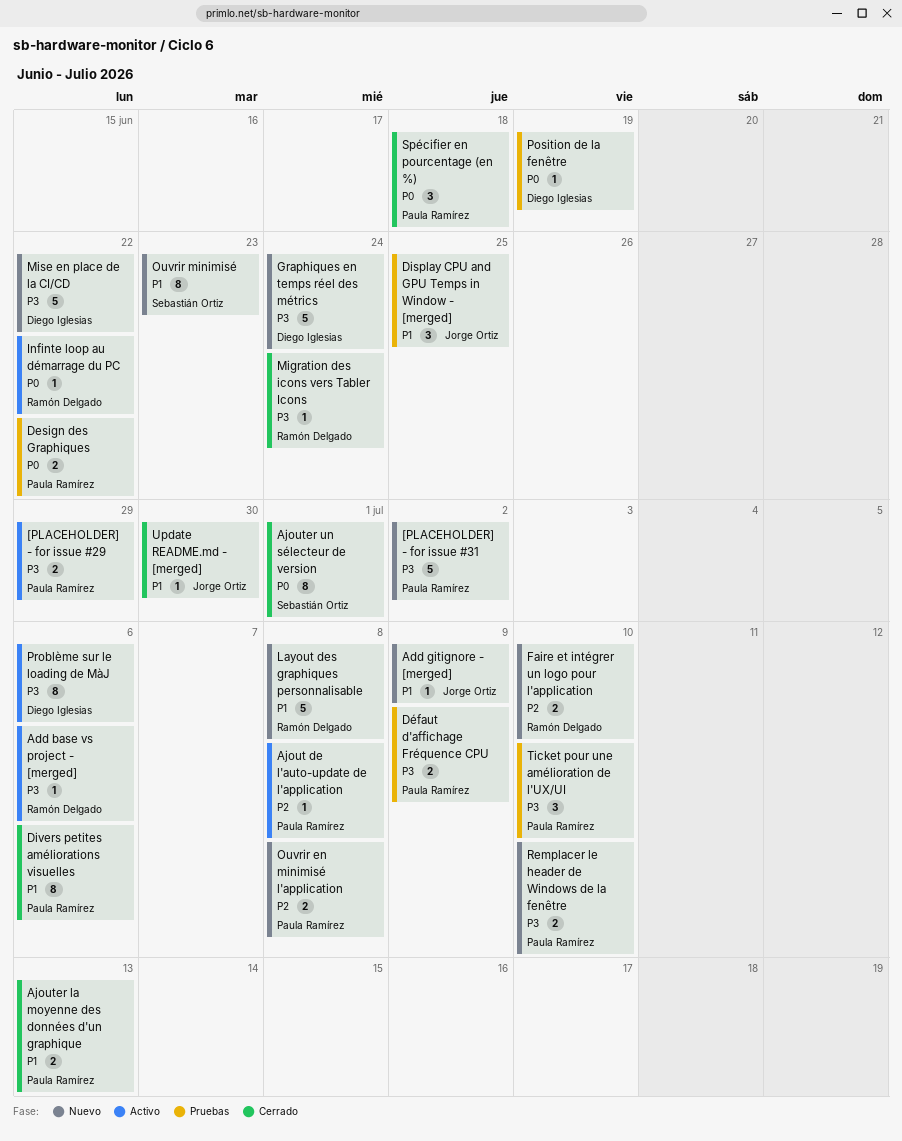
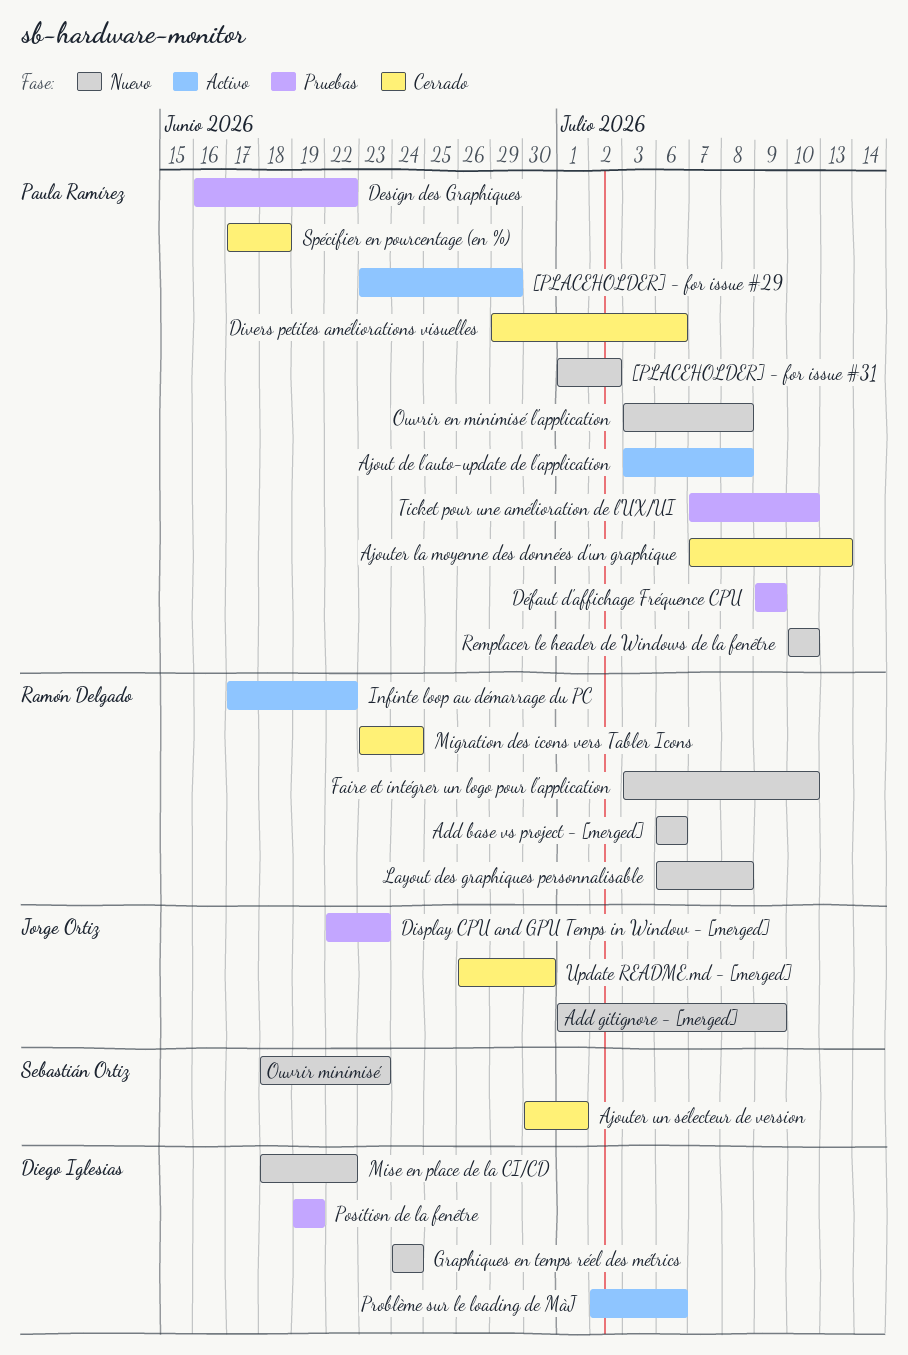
Add base vs project - [merged], status: Activo -> Nuevo
Display CPU and GPU Temps in Window - [merged], due: Jun 25 -> Jun 23

